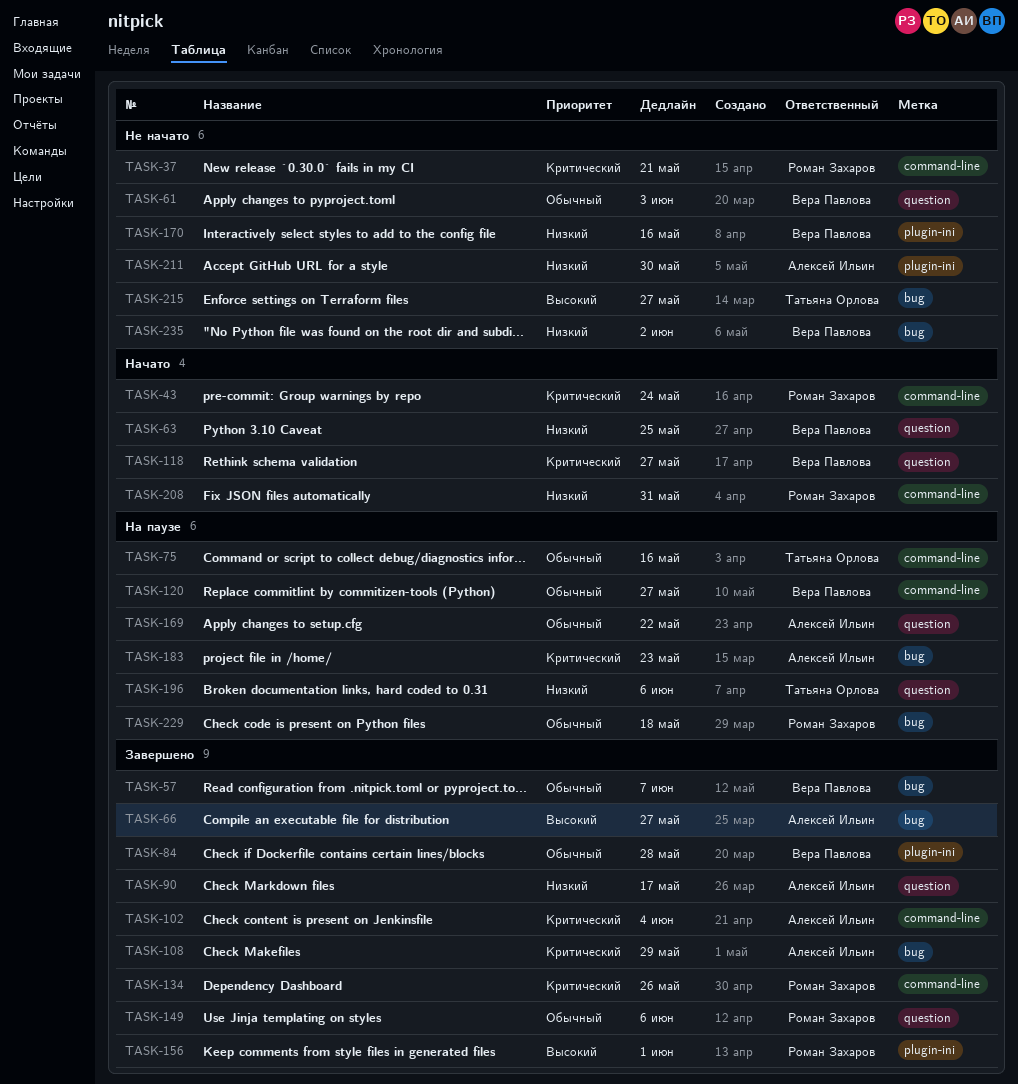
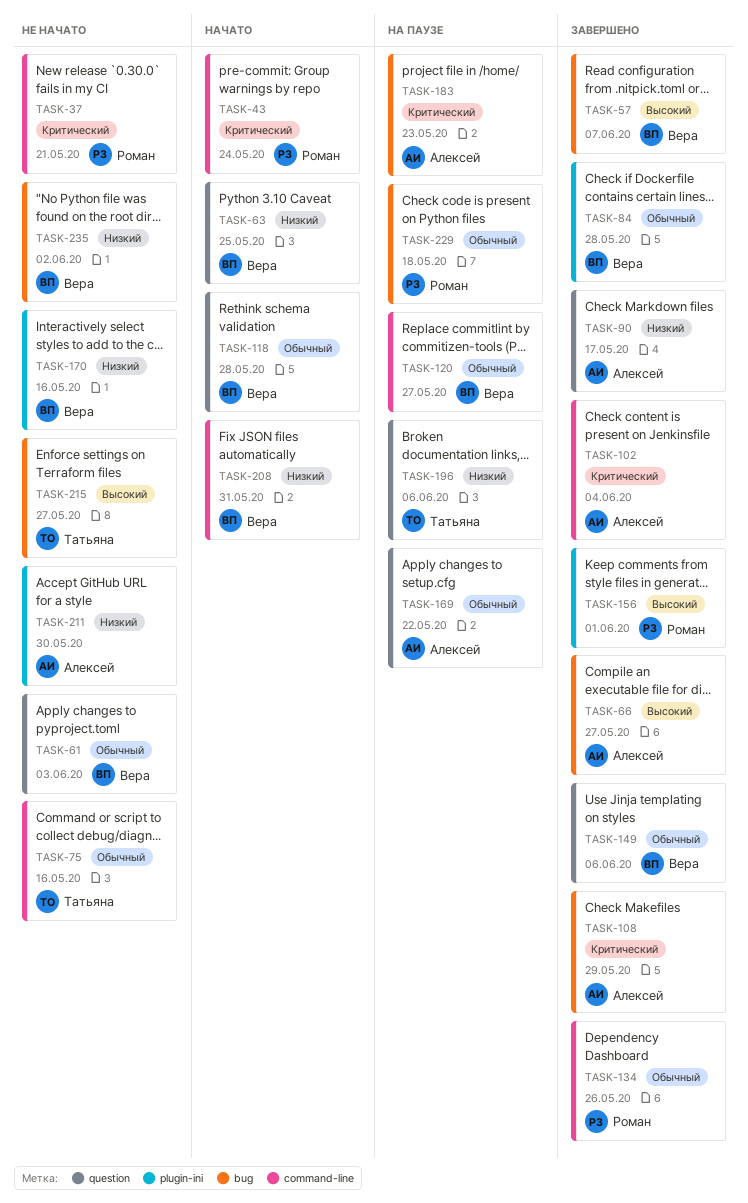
TASK-57, priority: Обычный -> Высокий
TASK-75, status: На паузе -> Не начато
TASK-118, priority: Критический -> Обычный
TASK-118, due: May 27 -> May 28
TASK-134, priority: Критический -> Обычный
TASK-149, owner: Роман Захаров -> Вера Павлова
TASK-208, owner: Роман Захаров -> Вера Павлова

